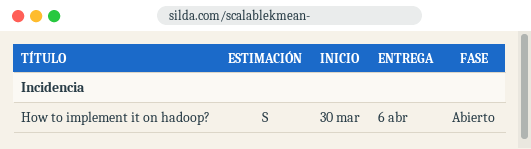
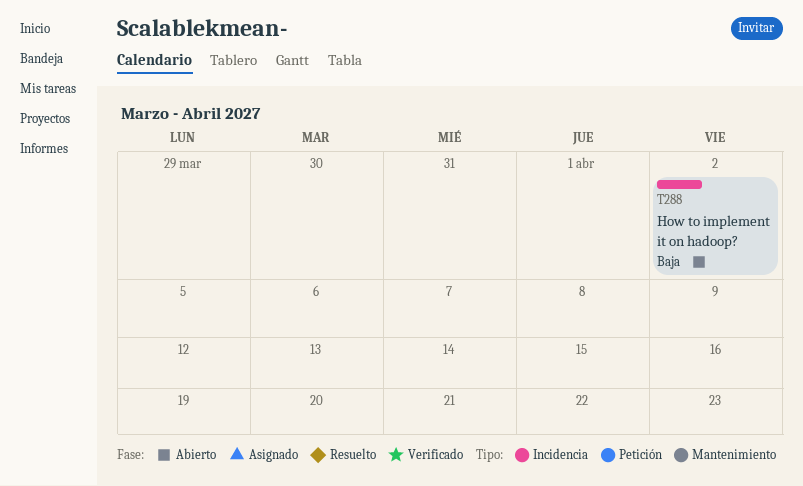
How to implement it on hadoop?, due: Apr 6 -> Apr 2

